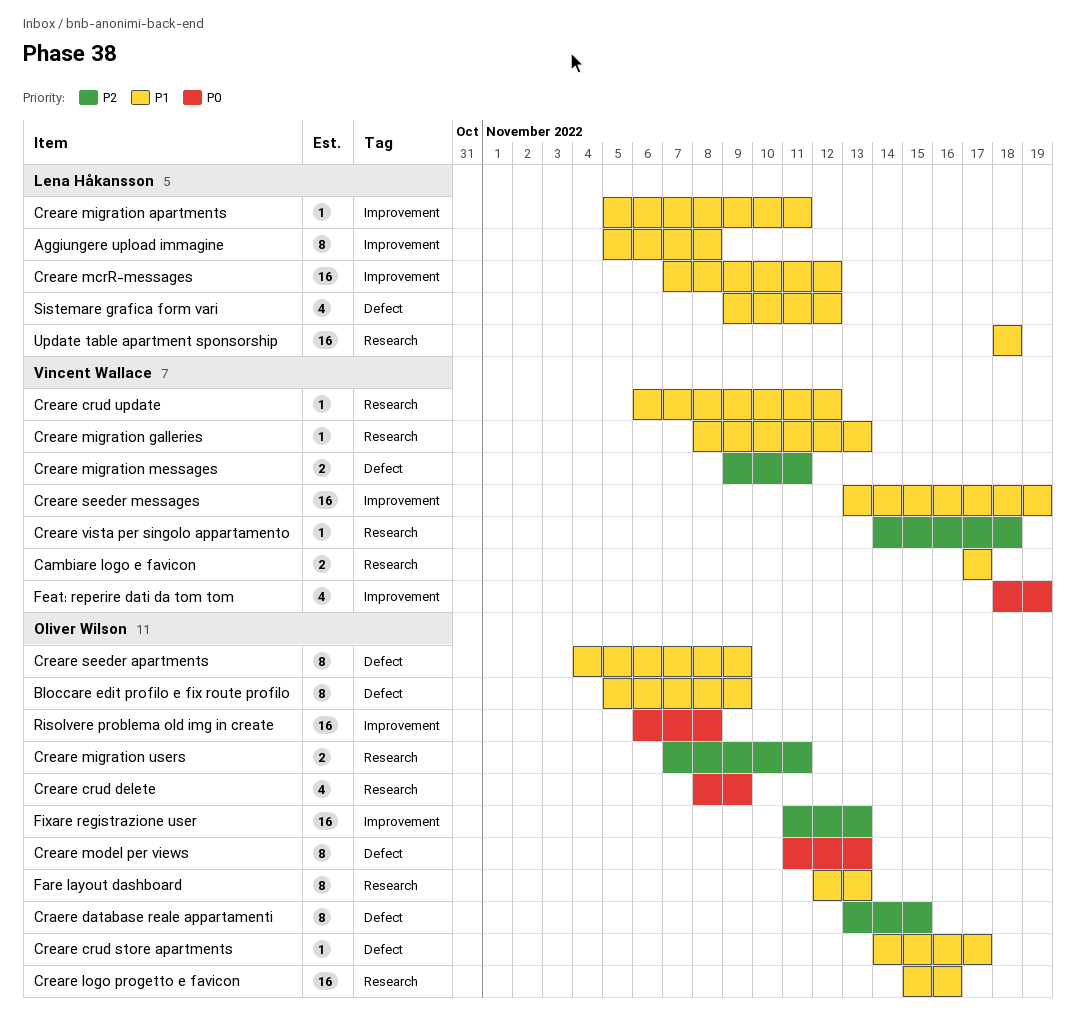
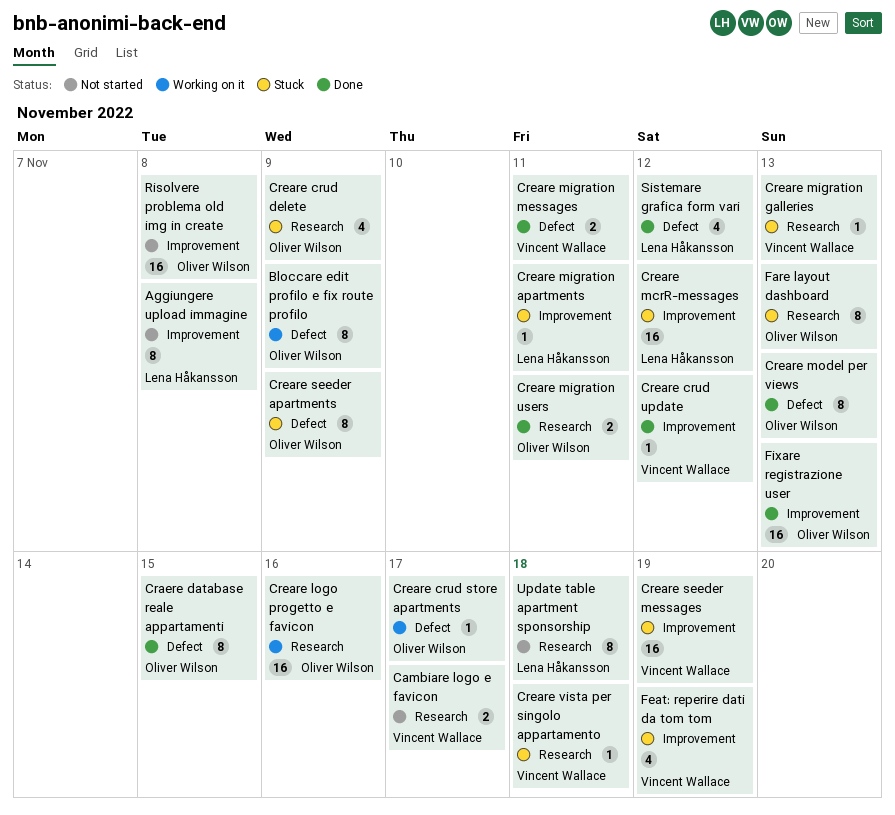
Creare crud update, label: Research -> Improvement
Update table apartment sponsorship, estimate: 16 -> 8

